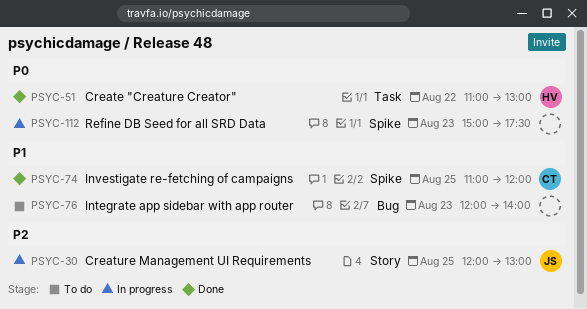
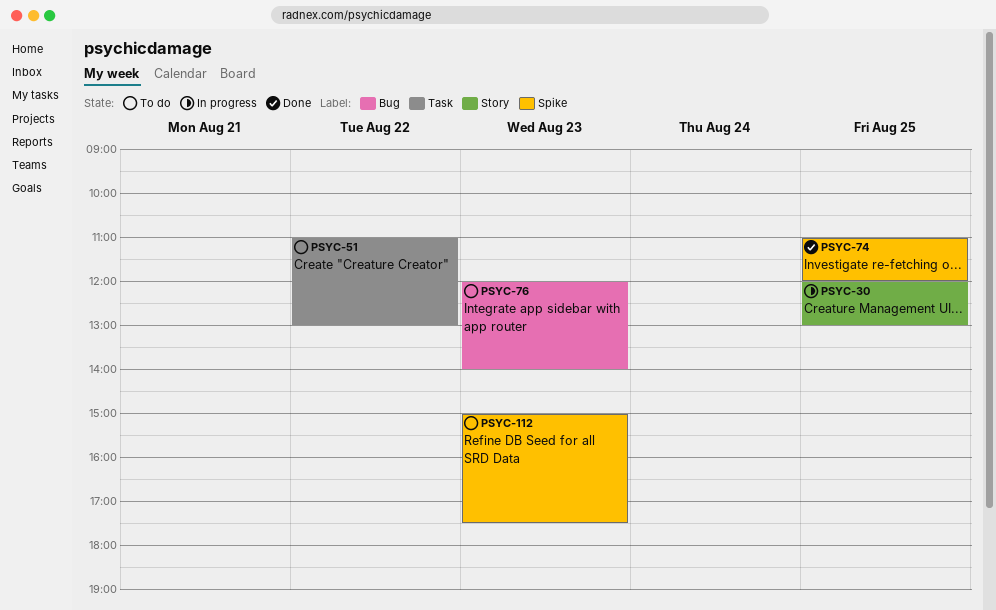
PSYC-51, status: Done -> To do
PSYC-112, status: In progress -> To do

